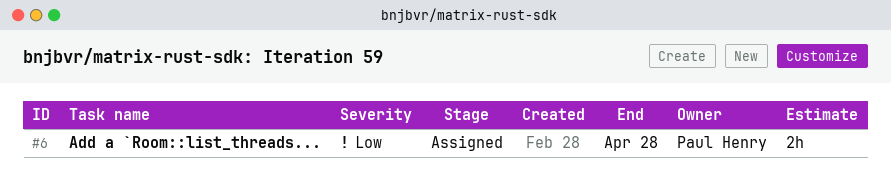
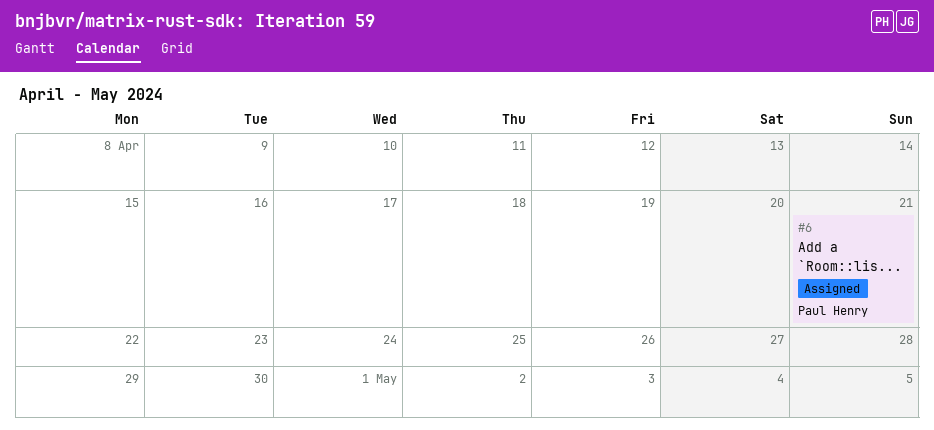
#6, due: Apr 28 -> Apr 21

